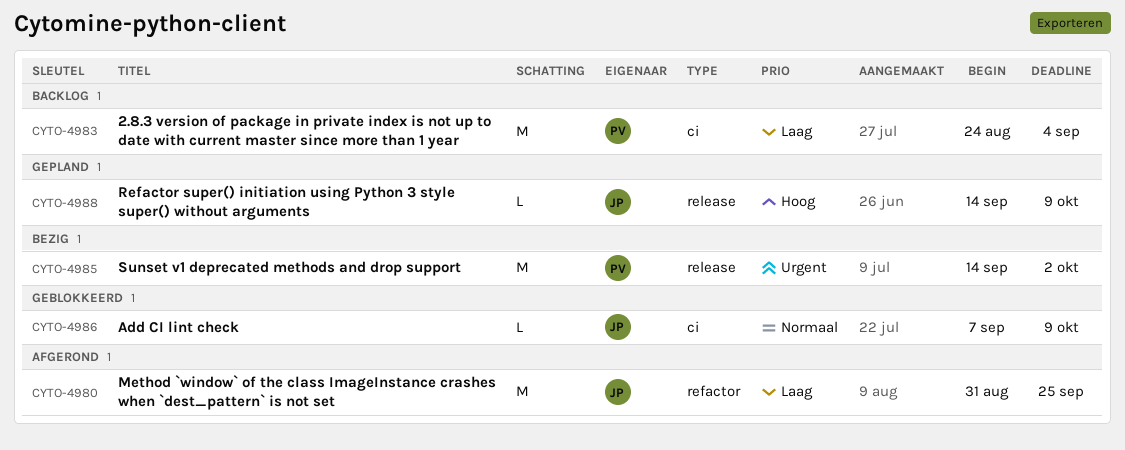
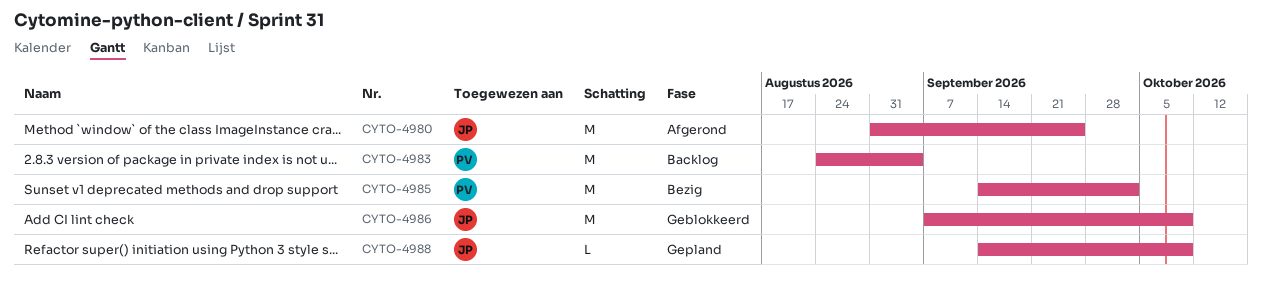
CYTO-4986, estimate: L -> M

